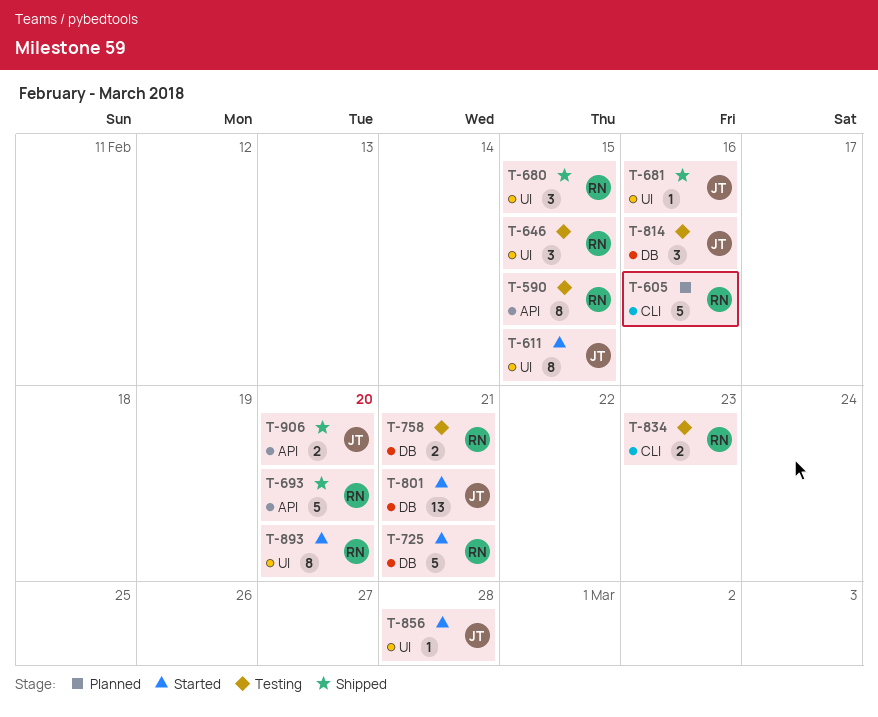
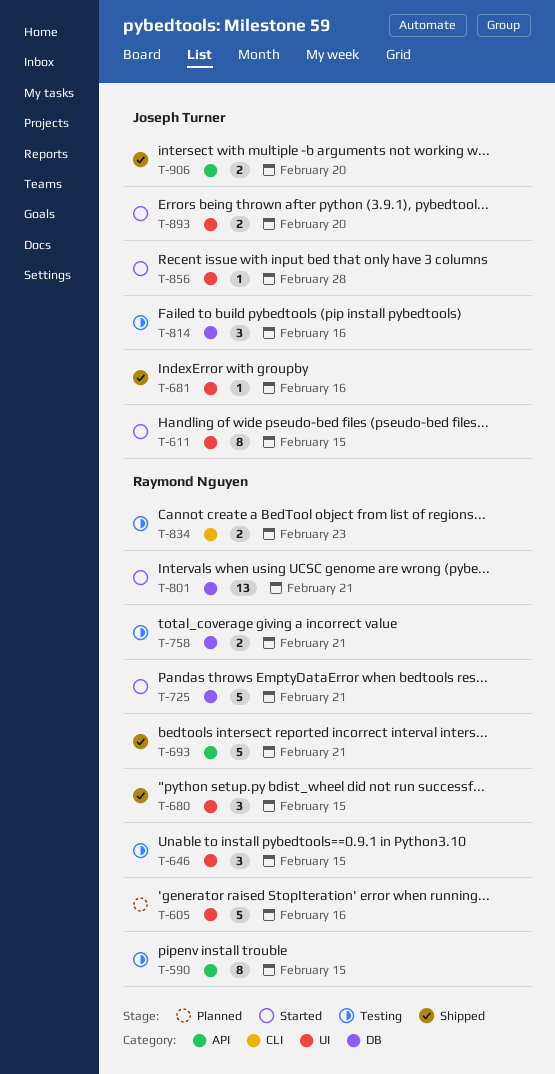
T-605, label: CLI -> UI
T-693, due: Feb 20 -> Feb 21
T-801, owner: Joseph Turner -> Raymond Nguyen
T-893, owner: Raymond Nguyen -> Joseph Turner
T-893, estimate: 8 -> 2

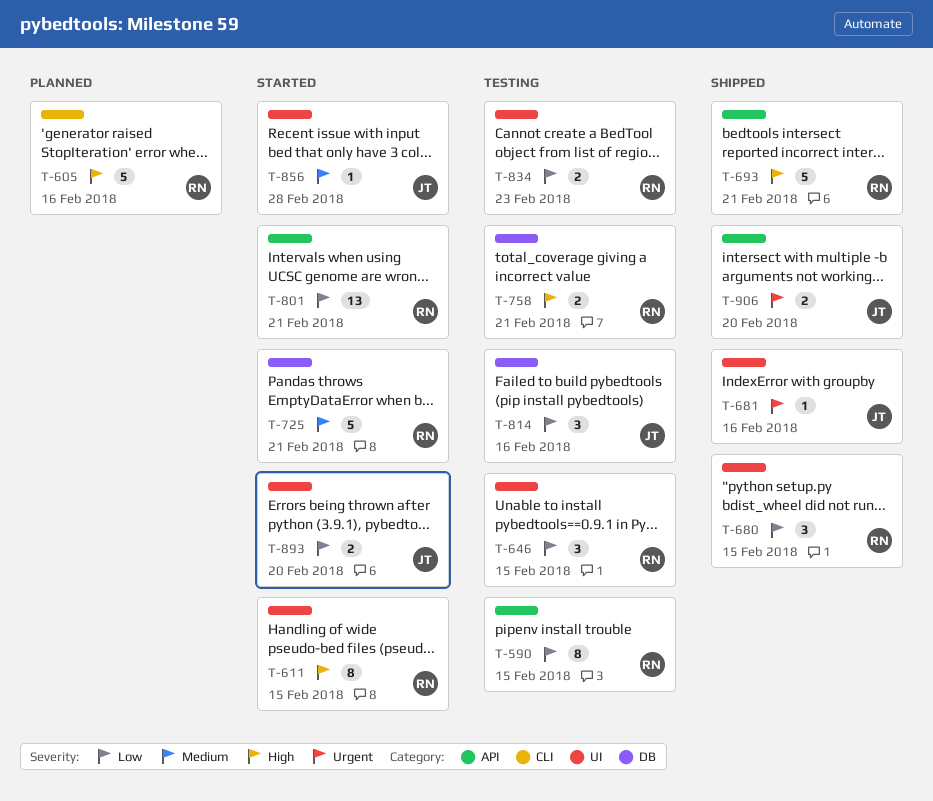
T-605, label: UI -> CLI
T-611, owner: Joseph Turner -> Raymond Nguyen
T-801, label: DB -> API
T-834, label: CLI -> UI

